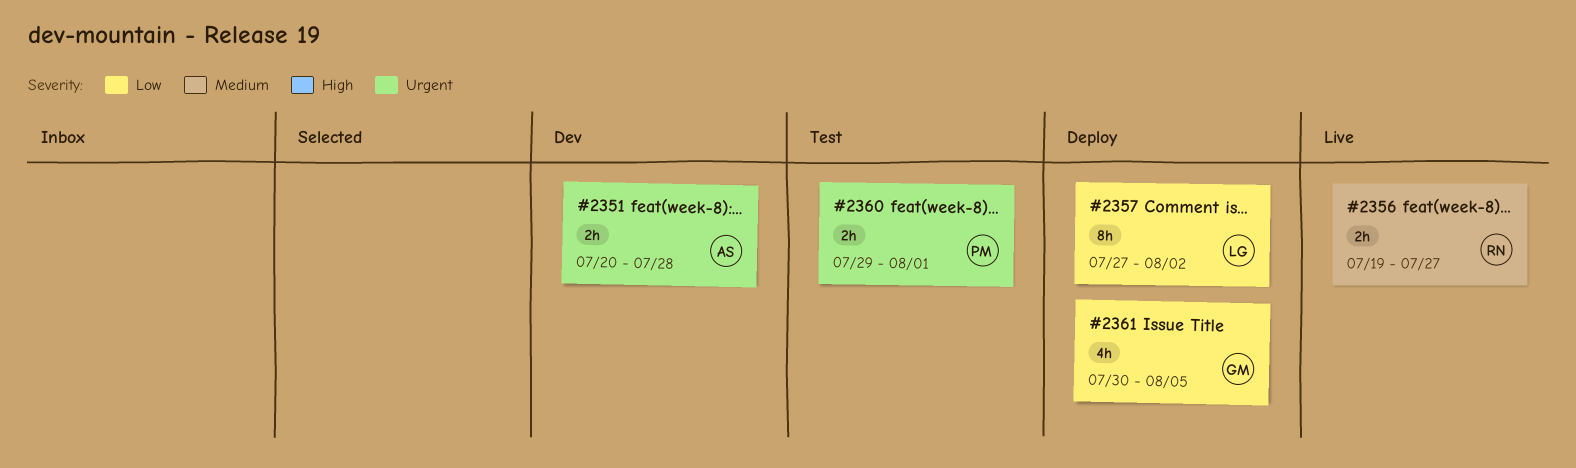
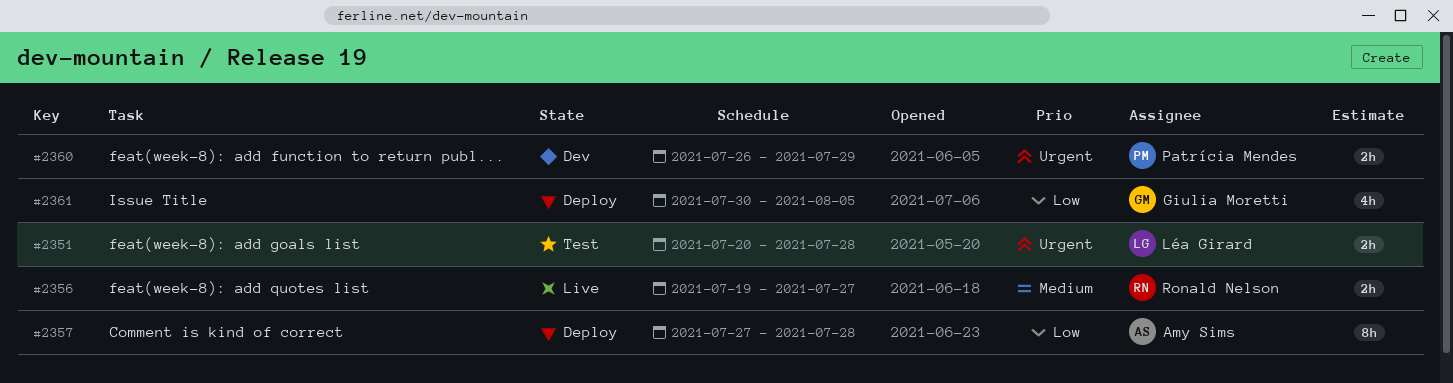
#2351, status: Dev -> Test
#2351, owner: Amy Sims -> Léa Girard
#2357, owner: Léa Girard -> Amy Sims
#2357, due: Aug 2 -> Jul 28
#2360, status: Test -> Dev
#2360, start: Jul 29 -> Jul 26
#2360, due: Aug 1 -> Jul 29

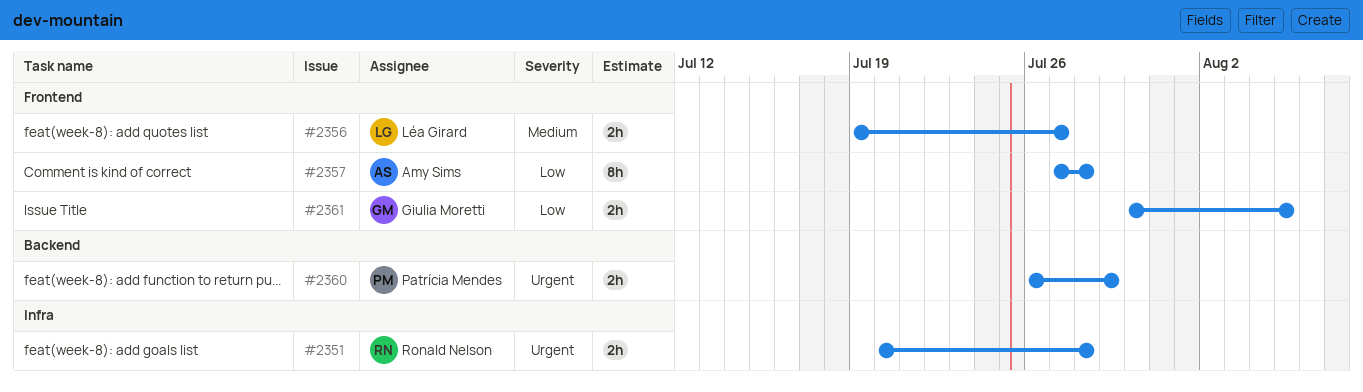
#2351, owner: Léa Girard -> Ronald Nelson
#2356, owner: Ronald Nelson -> Léa Girard
#2361, estimate: 4h -> 2h

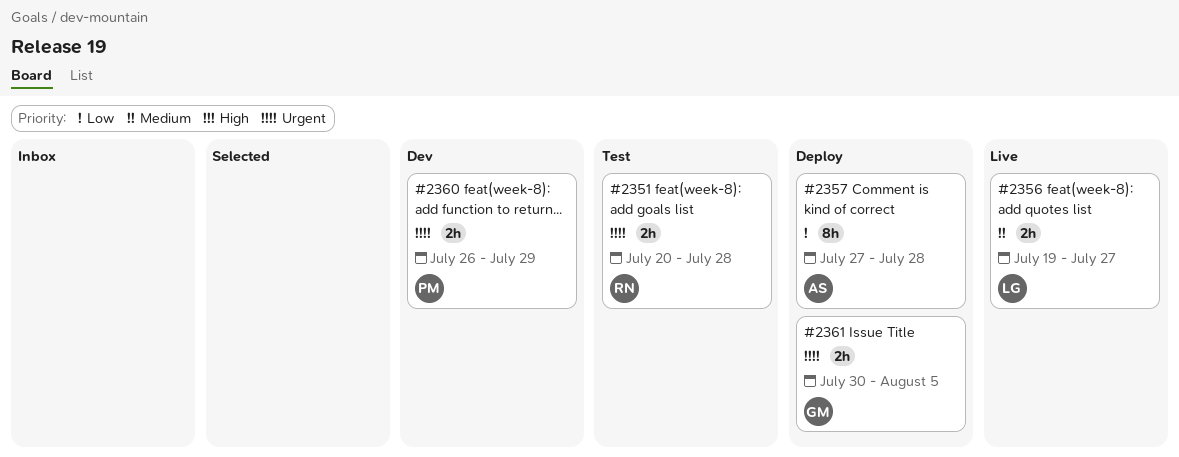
#2361, priority: Low -> Urgent

